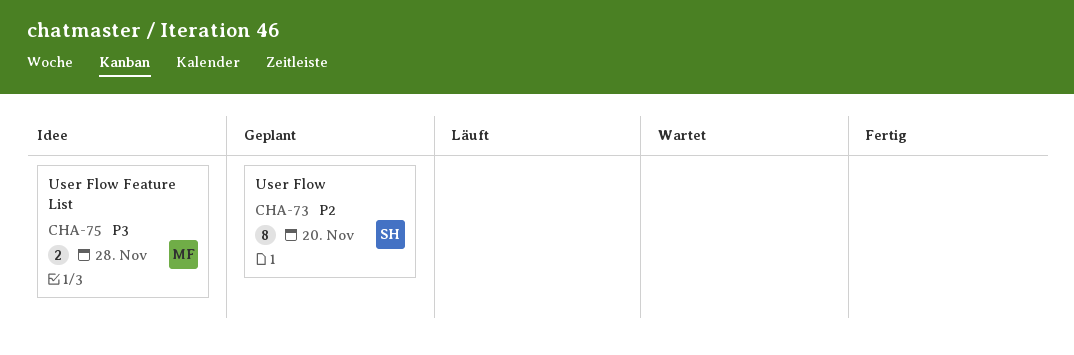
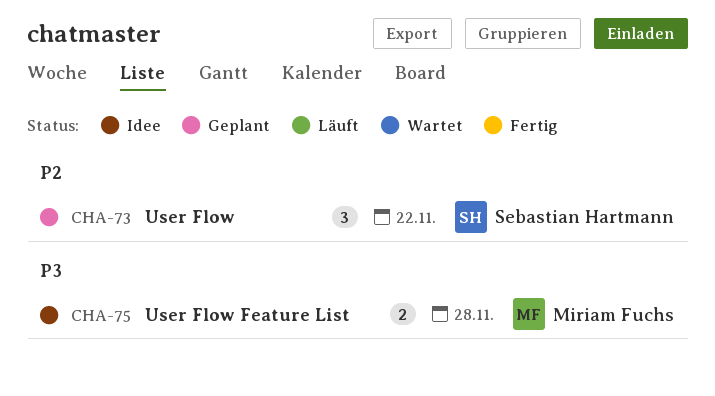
CHA-73, estimate: 8 -> 3
CHA-73, due: Nov 20 -> Nov 22

